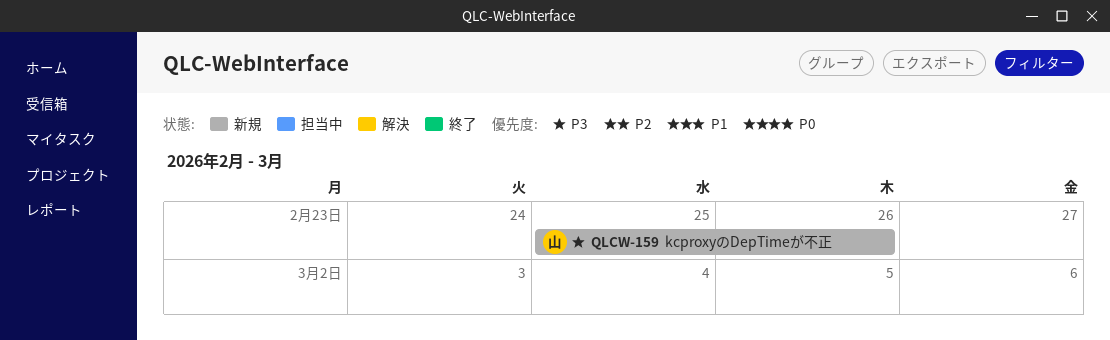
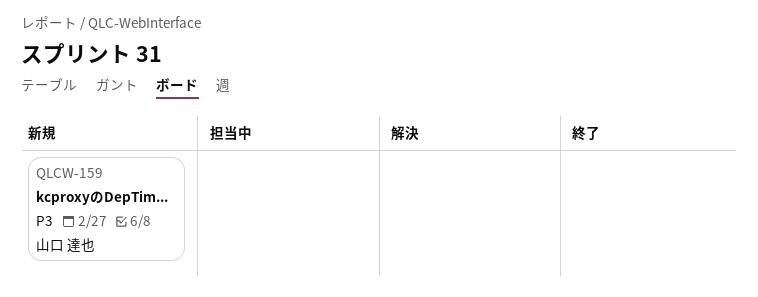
QLCW-159, due: Feb 26 -> Feb 27

